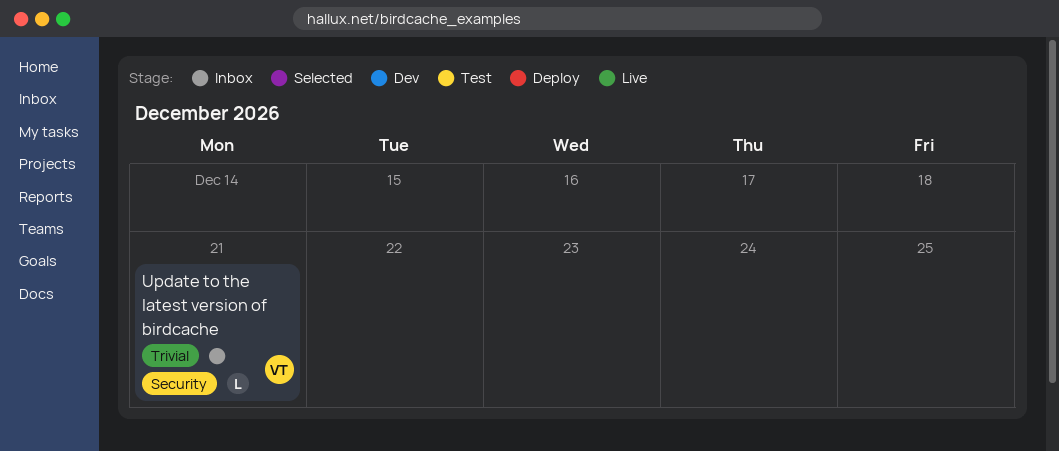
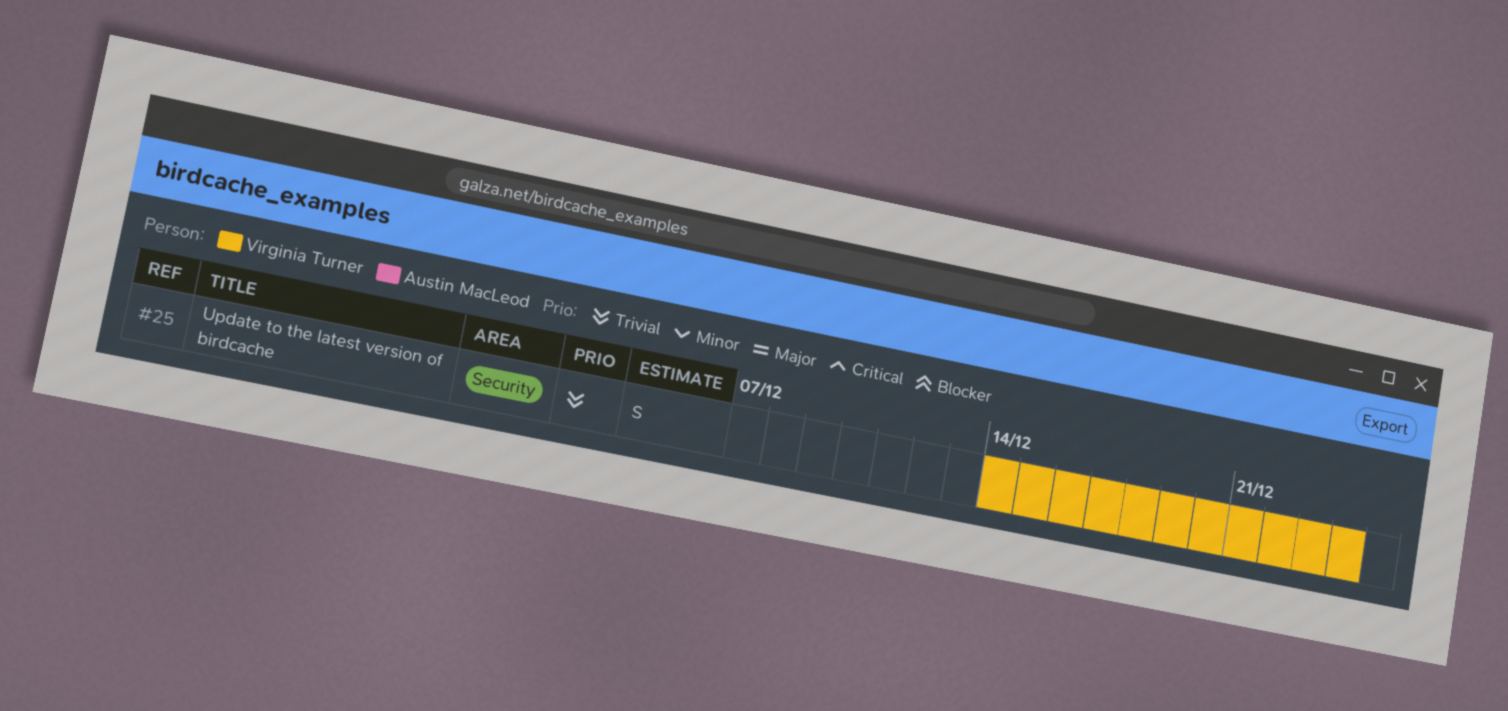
Update to the latest version of birdcache, estimate: L -> S
Update to the latest version of birdcache, due: Dec 21 -> Dec 24

